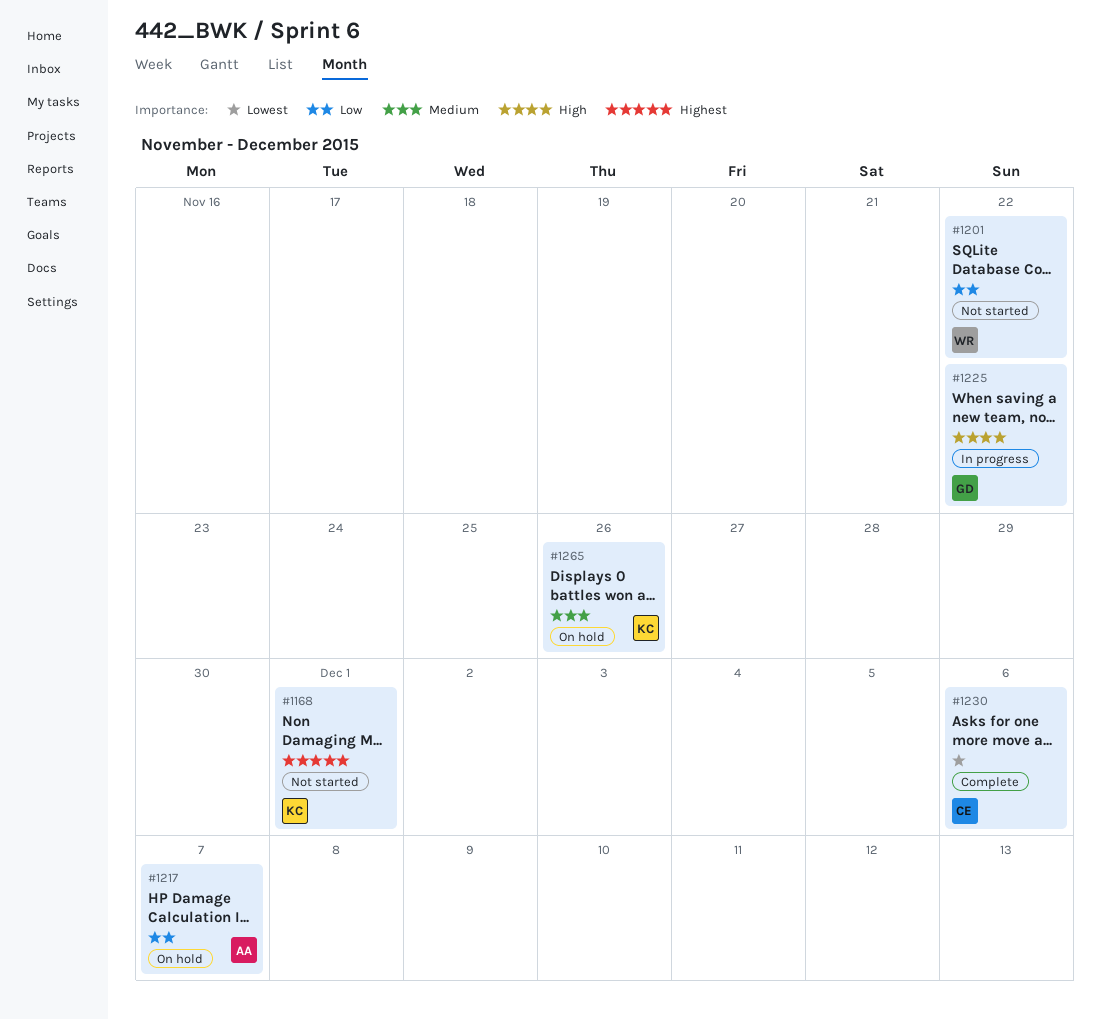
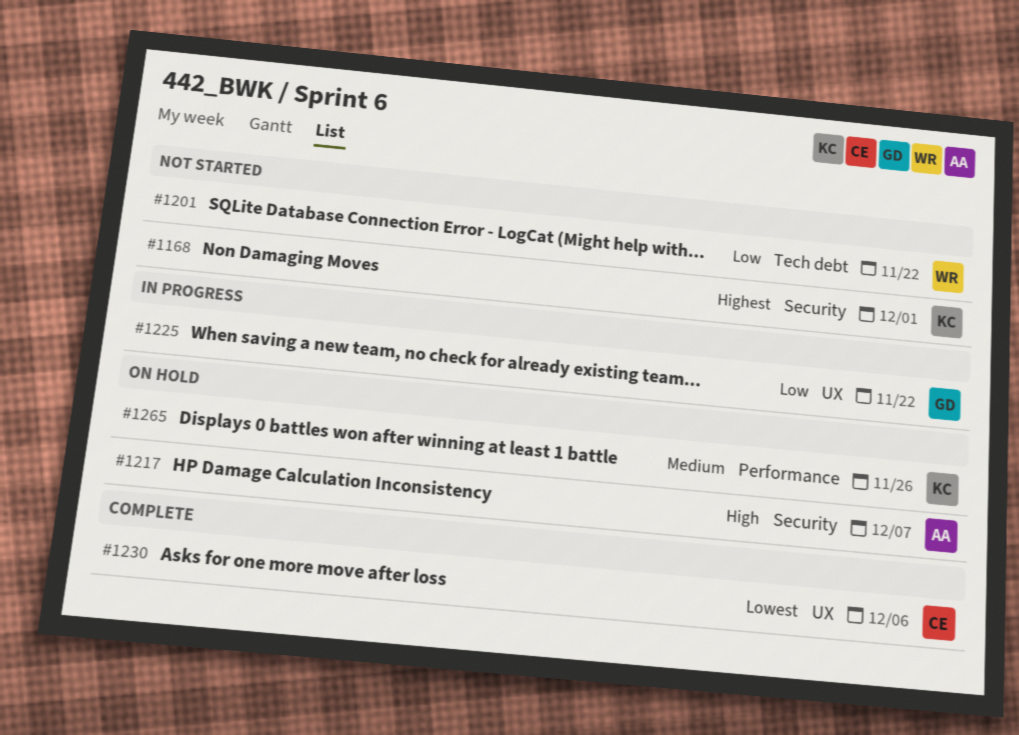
#1217, priority: Low -> High
#1225, priority: High -> Low

